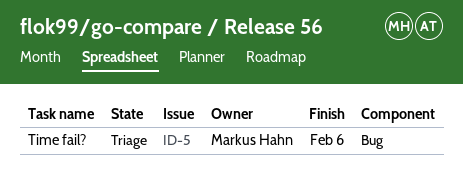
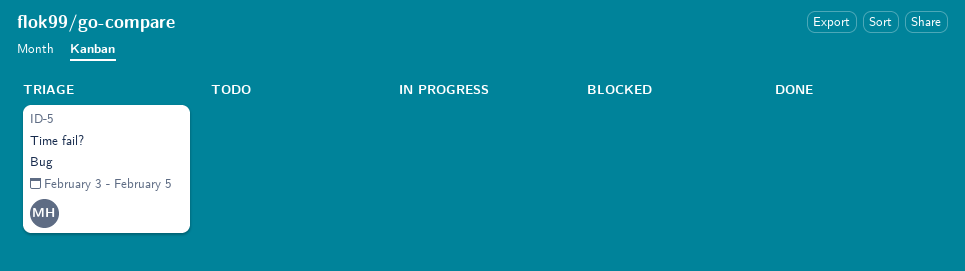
ID-5, due: Feb 6 -> Feb 5

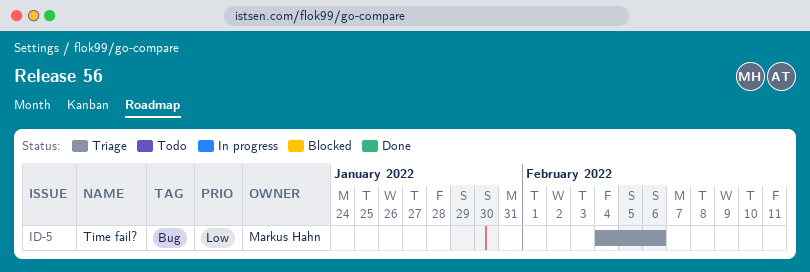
ID-5, start: Feb 3 -> Feb 4
ID-5, due: Feb 5 -> Feb 6

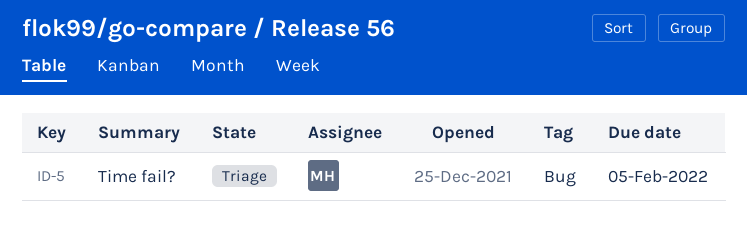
ID-5, due: Feb 6 -> Feb 5

